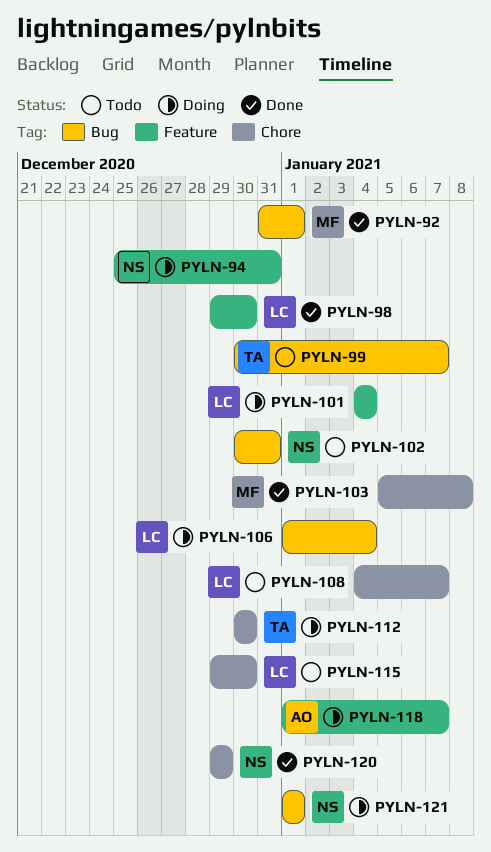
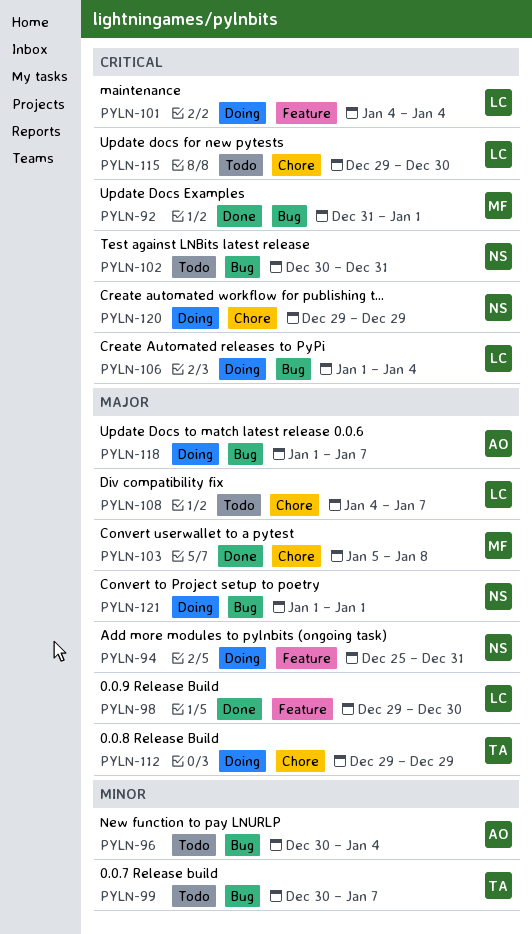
PYLN-96: none -> present
PYLN-112, start: Dec 30 -> Dec 29
PYLN-112, due: Dec 30 -> Dec 29
PYLN-118, label: Feature -> Bug
PYLN-120, status: Done -> Doing

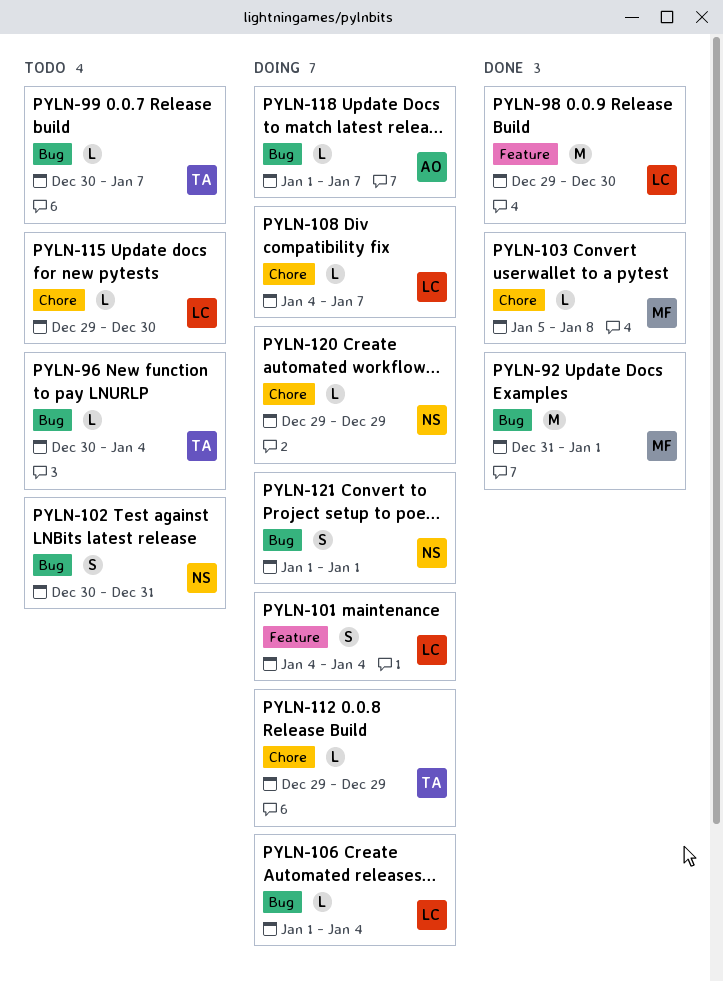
PYLN-94: present -> none
PYLN-96, owner: AO -> TA
PYLN-108, status: Todo -> Doing

